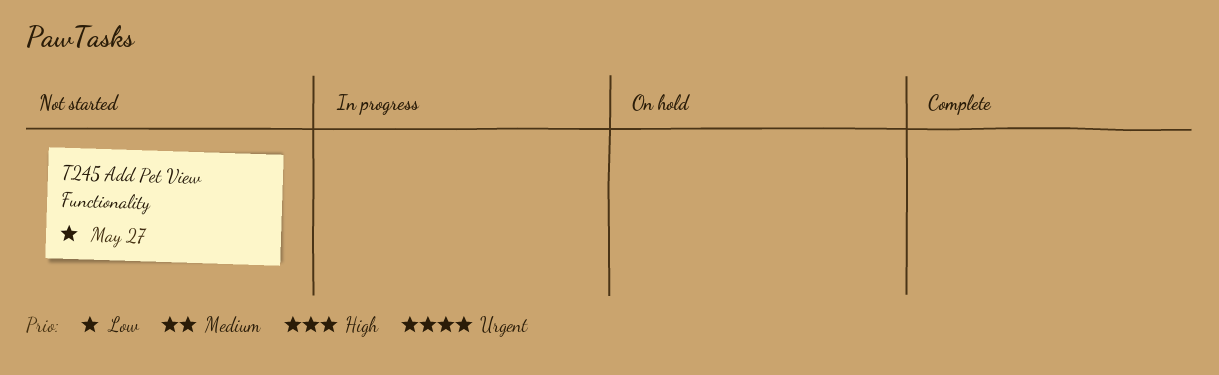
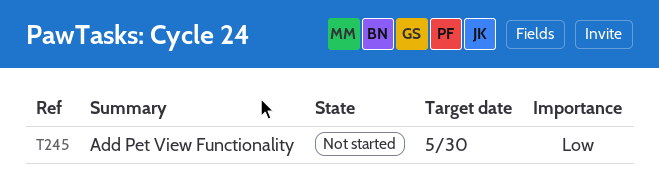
T245, due: May 27 -> May 30

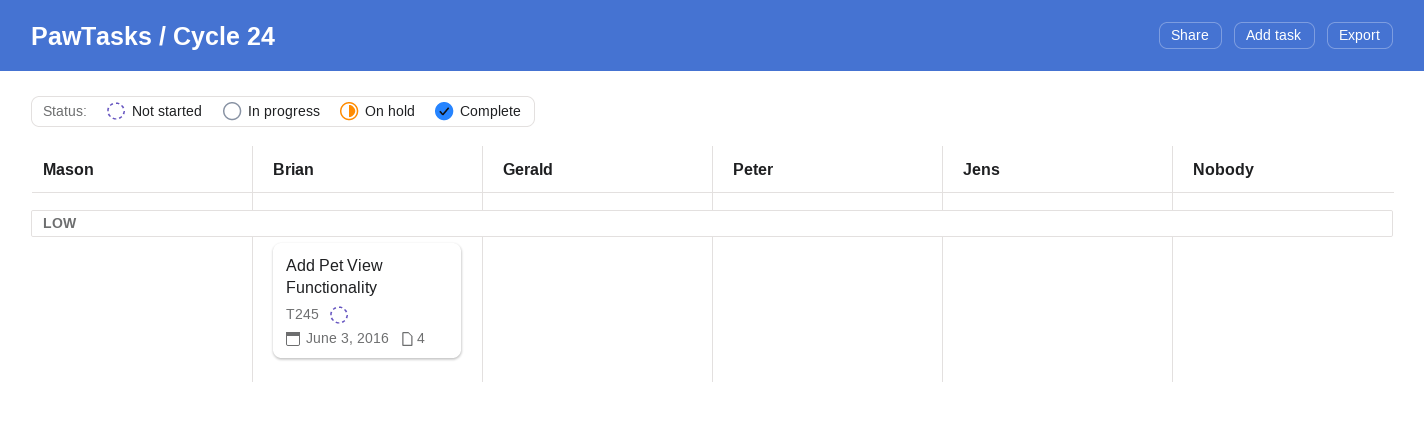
T245, due: May 30 -> Jun 3

